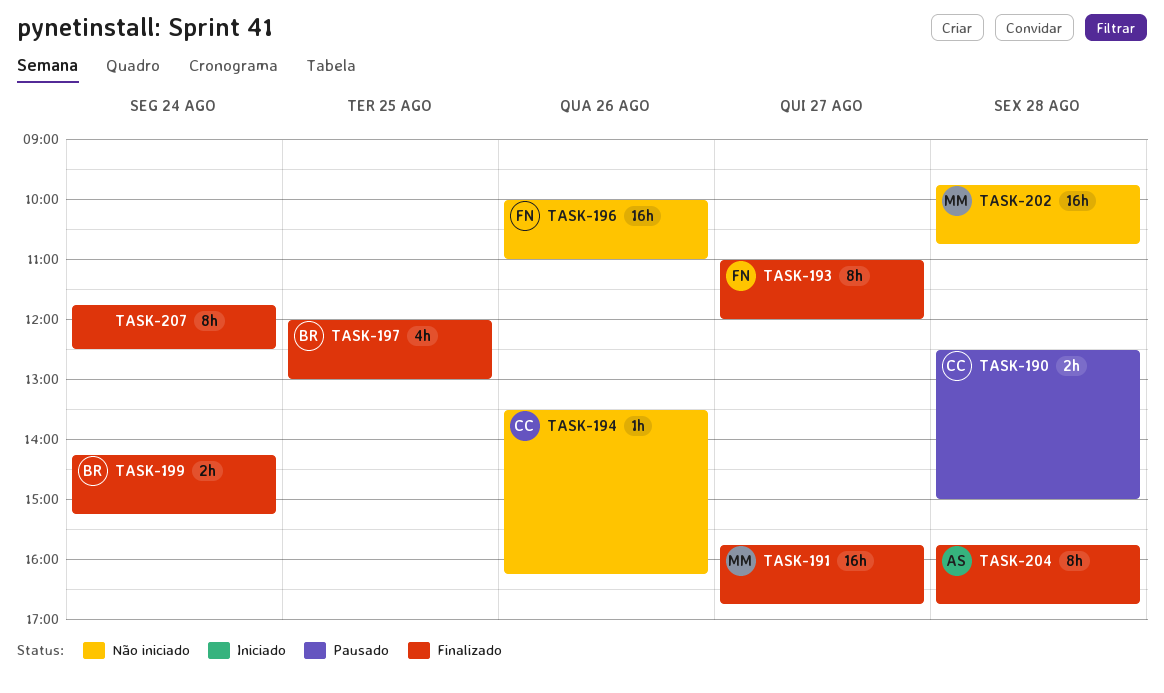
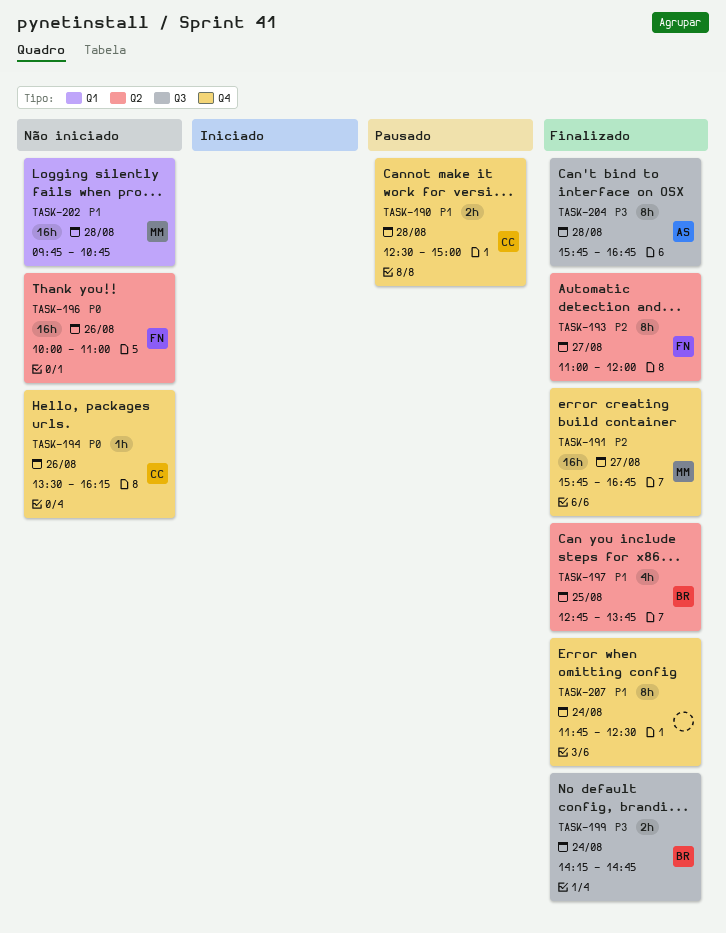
TASK-197, begins: 12:00 -> 12:45
TASK-197, ends: 13:00 -> 13:45
TASK-199, ends: 15:15 -> 14:45

